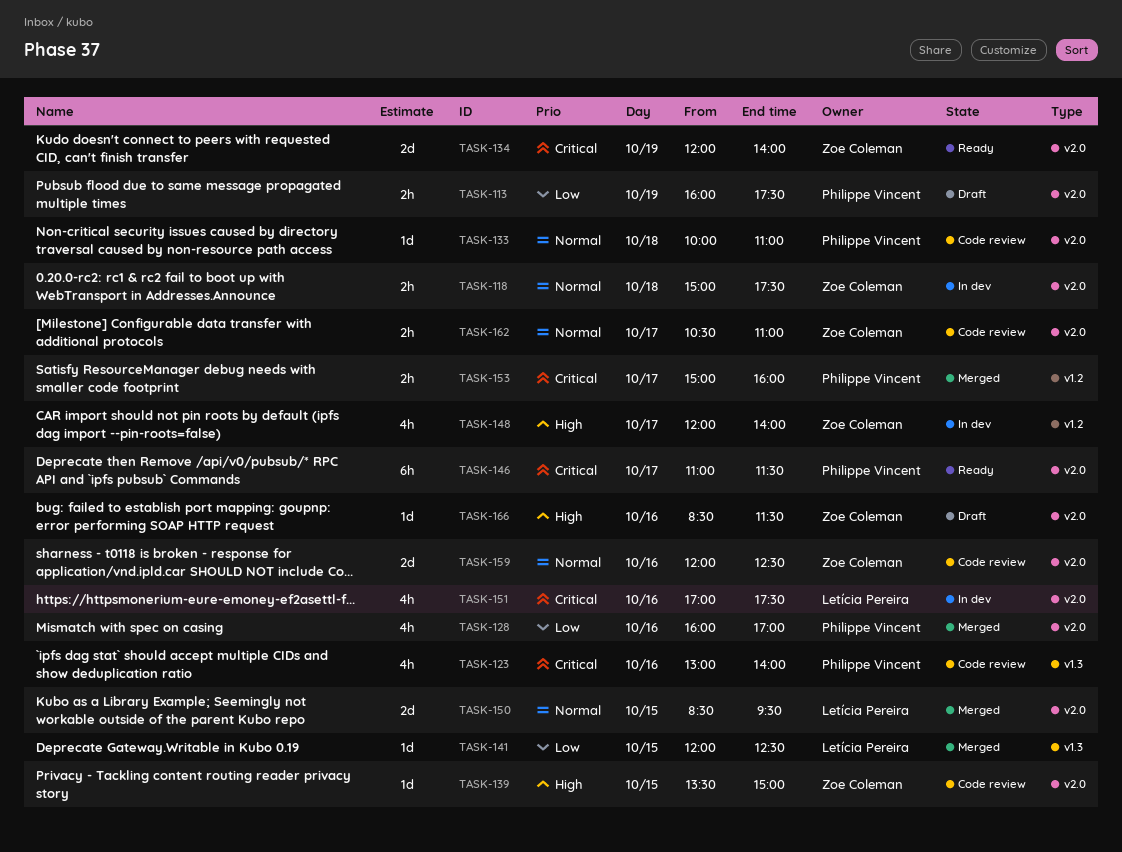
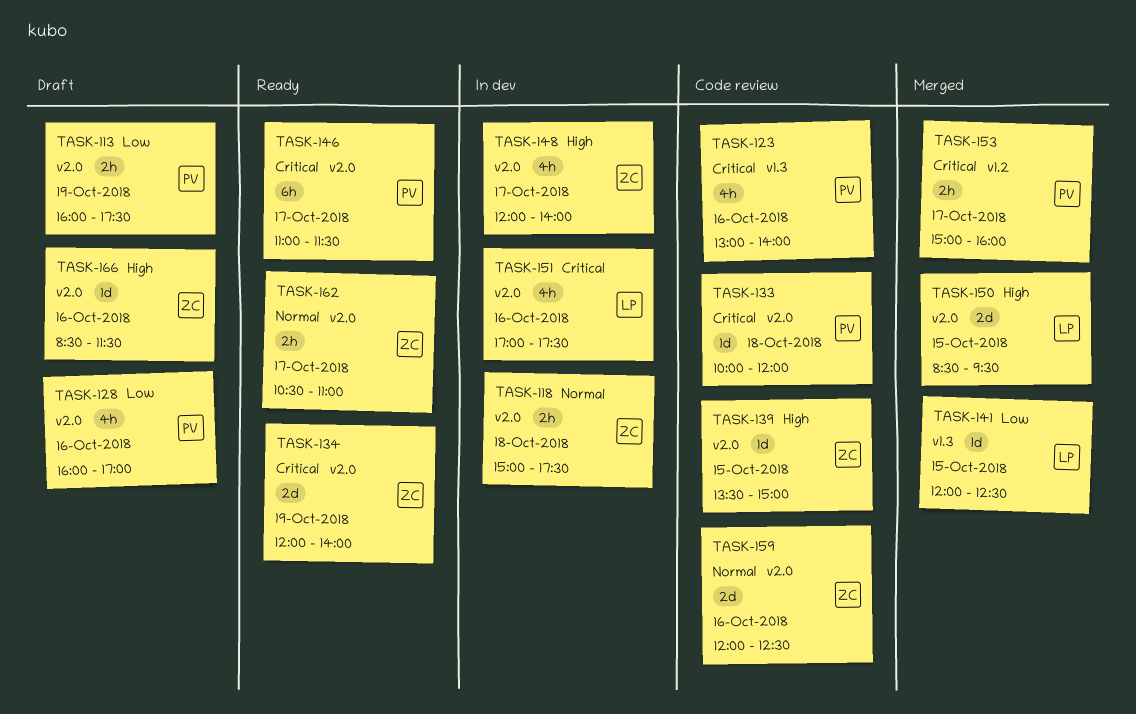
TASK-128, status: Merged -> Draft
TASK-133, priority: Normal -> Critical
TASK-133, ends: 11:00 -> 12:00
TASK-148, label: v1.2 -> v2.0
TASK-150, priority: Normal -> High
TASK-162, status: Code review -> Ready

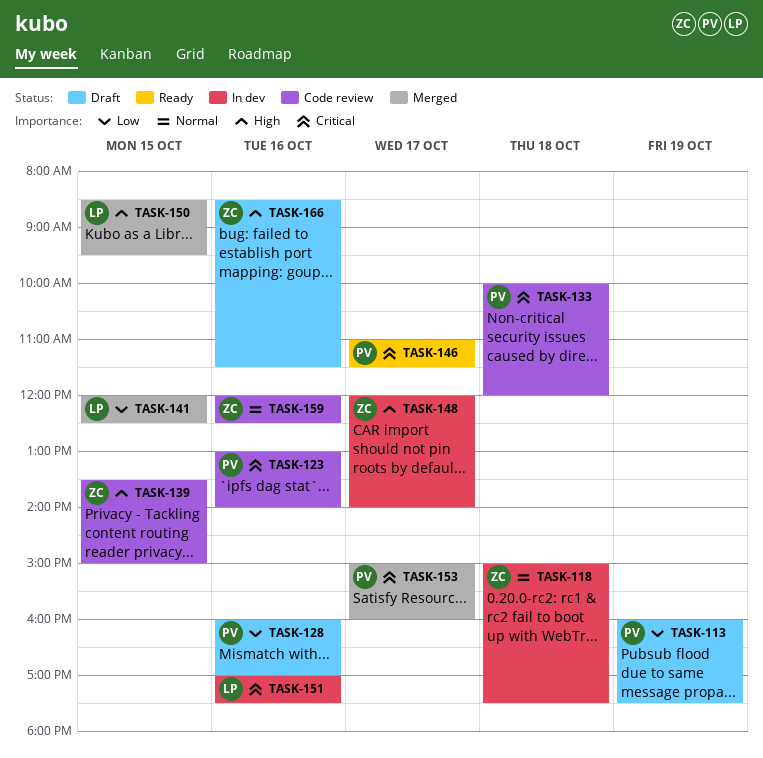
TASK-134: present -> none
TASK-162: present -> none

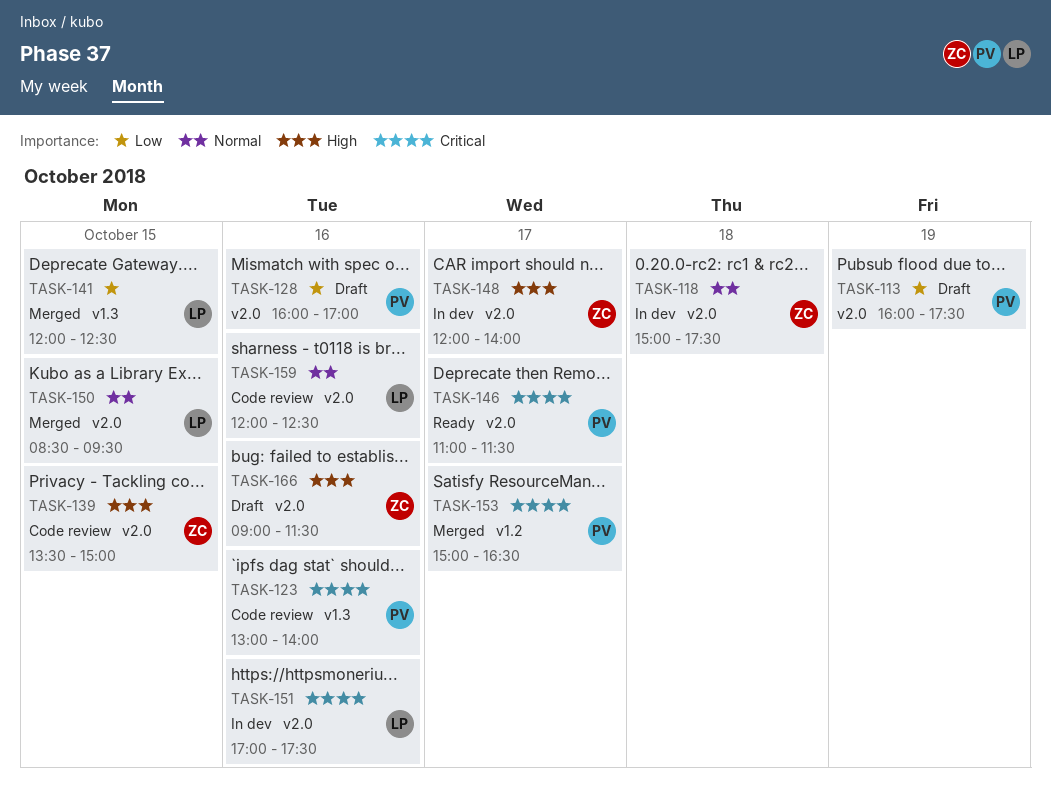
TASK-133: present -> none
TASK-150, priority: High -> Normal
TASK-153, ends: 16:00 -> 16:30
TASK-159, owner: ZC -> LP
TASK-166, begins: 08:30 -> 09:00

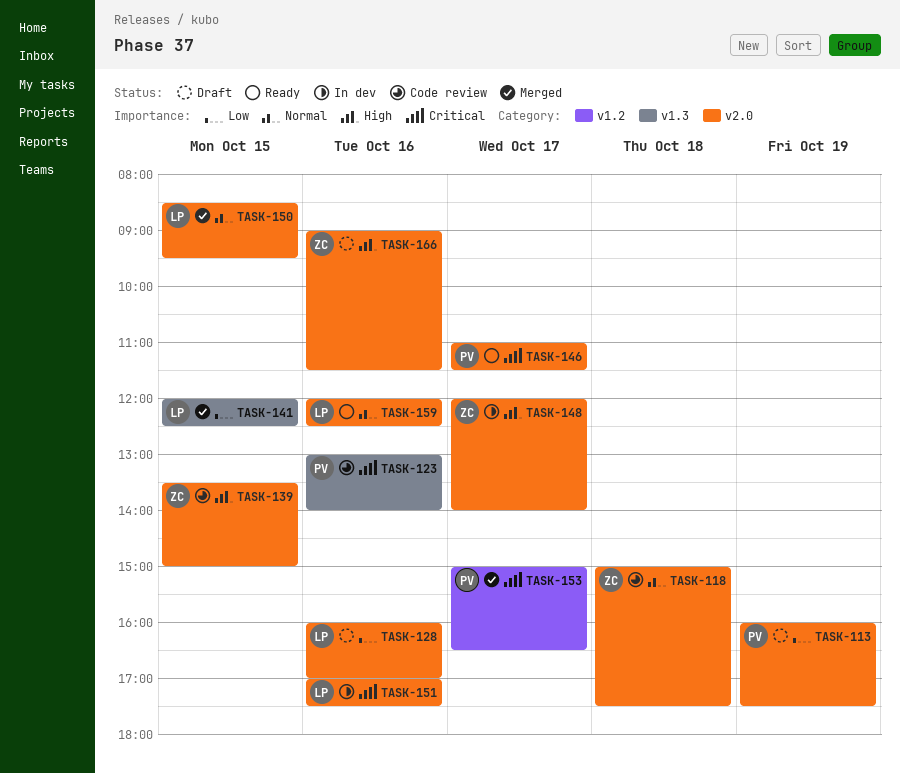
TASK-118, status: In dev -> Code review
TASK-128, owner: PV -> LP
TASK-159, status: Code review -> Ready

